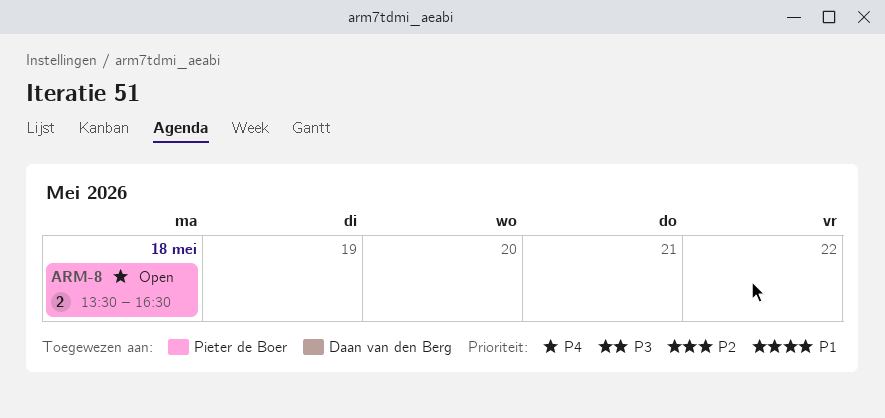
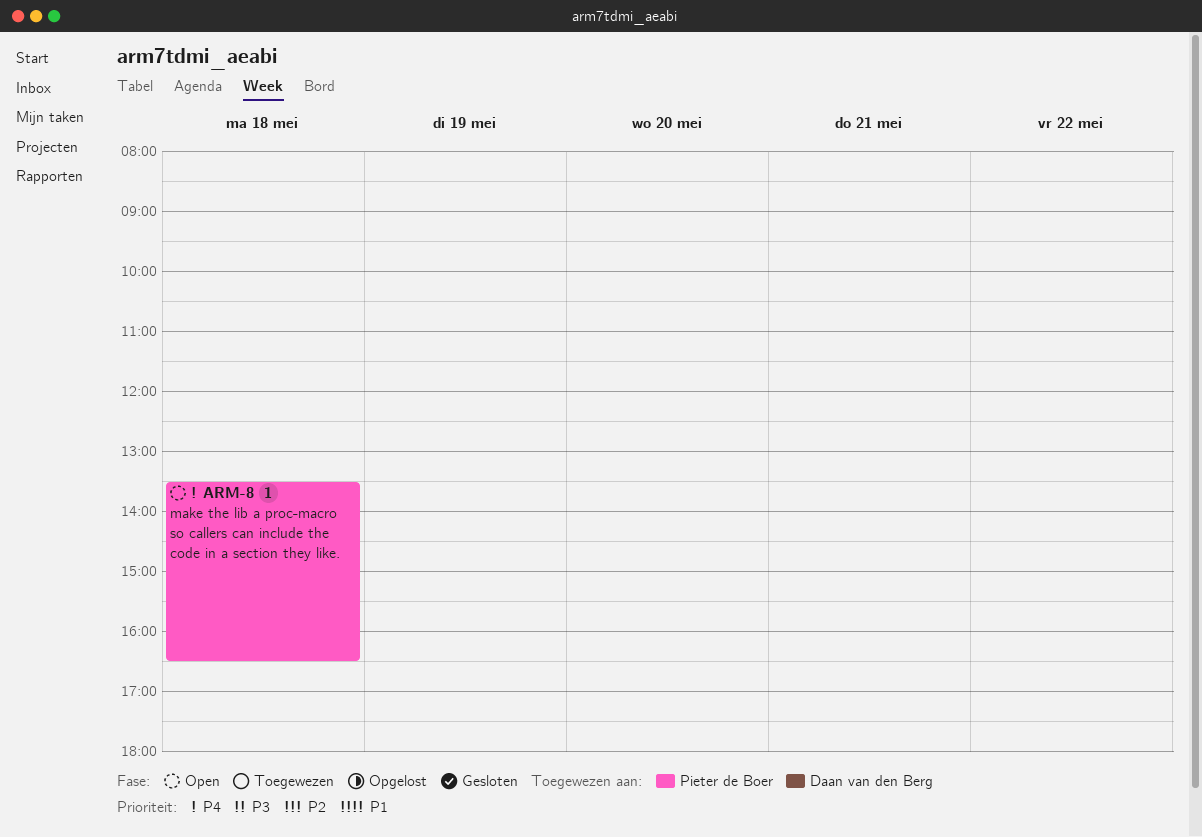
ARM-8, estimate: 2 -> 1

